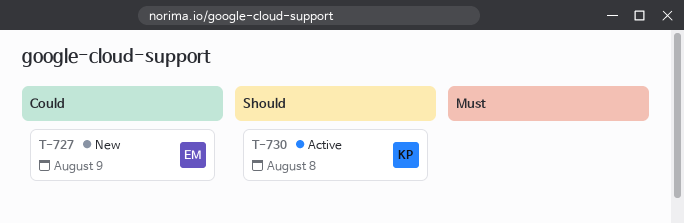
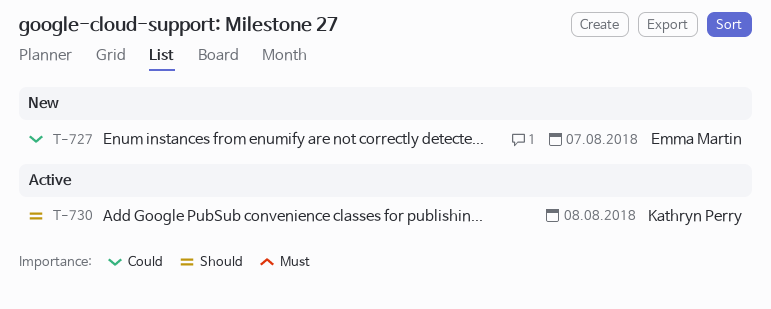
T-727, due: Aug 9 -> Aug 7

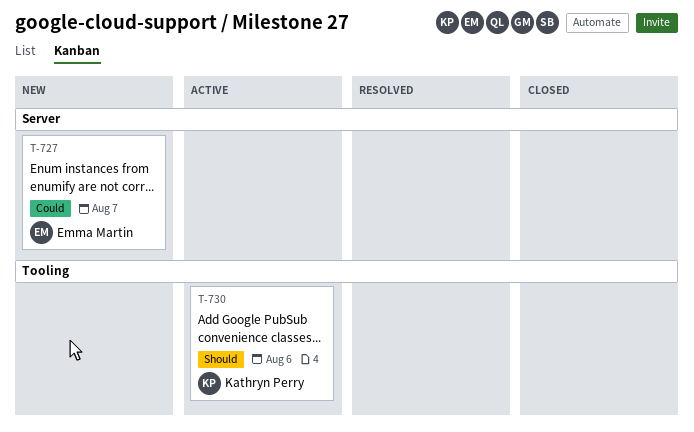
T-730, due: Aug 8 -> Aug 6

